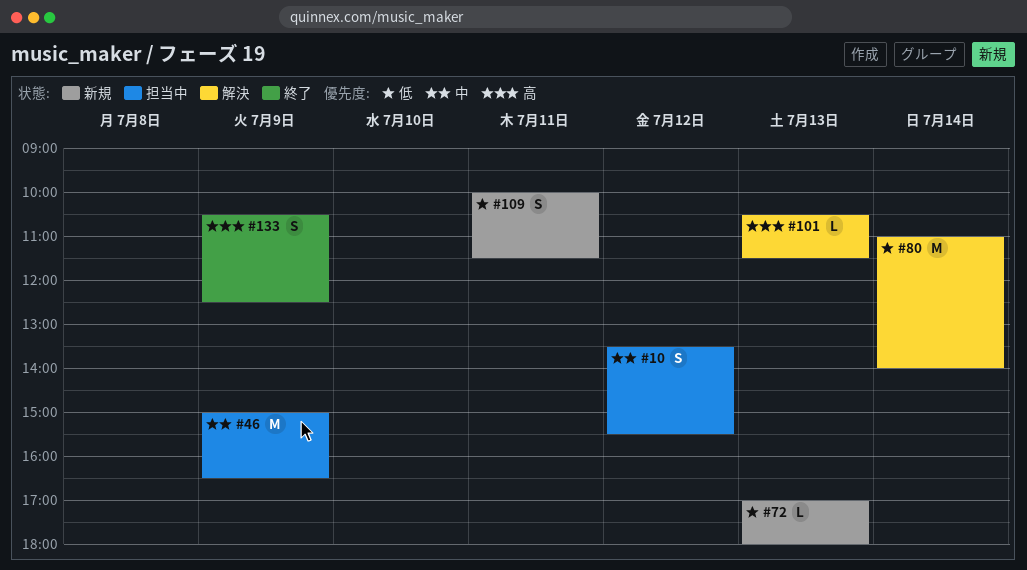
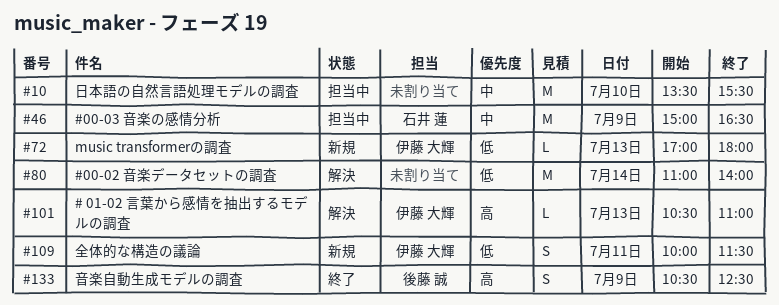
#10, estimate: S -> M
#10, day: Jul 12 -> Jul 10
#101, ends: 11:30 -> 11:00

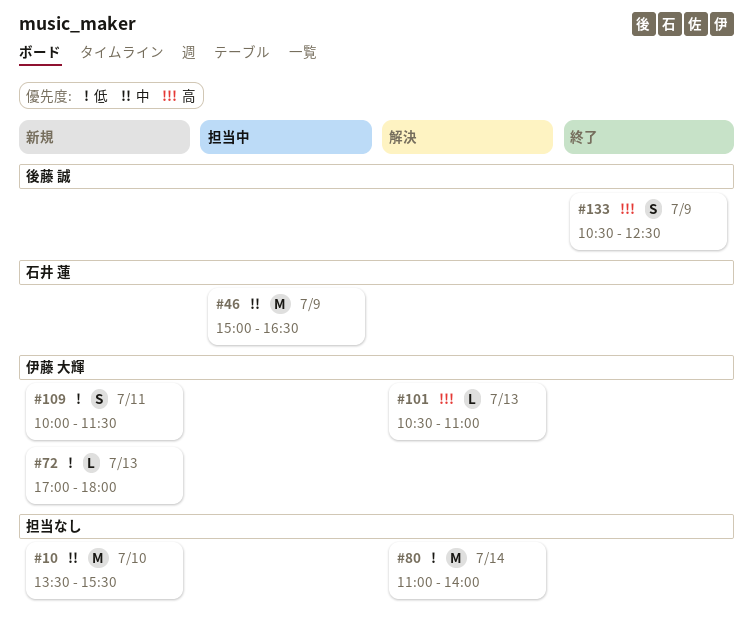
#10, status: 担当中 -> 新規

